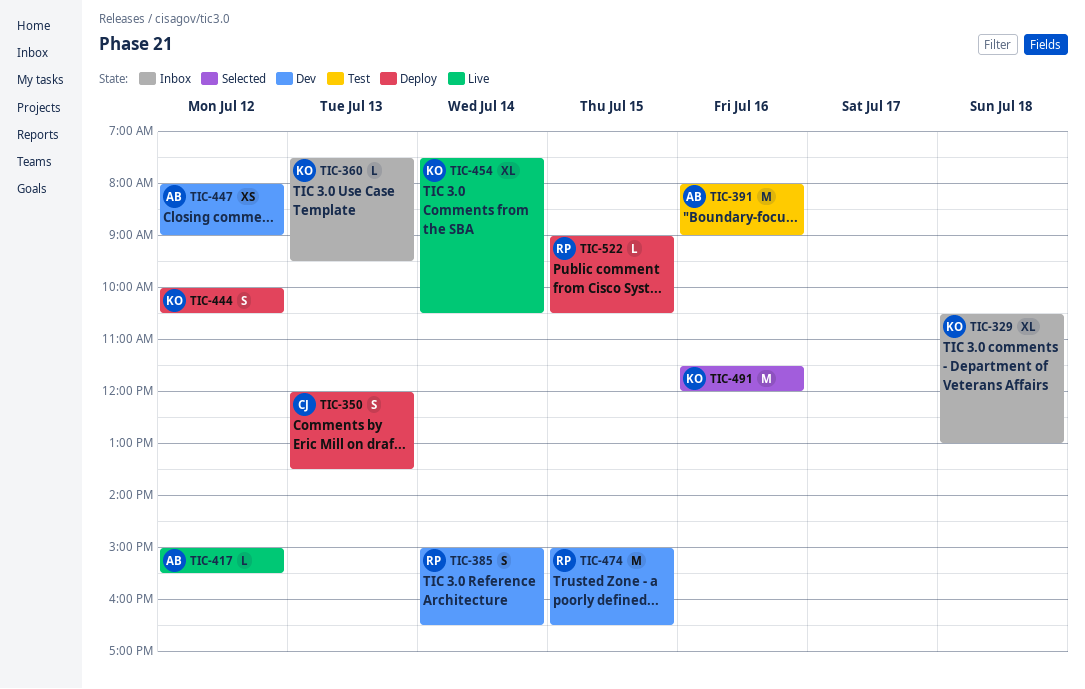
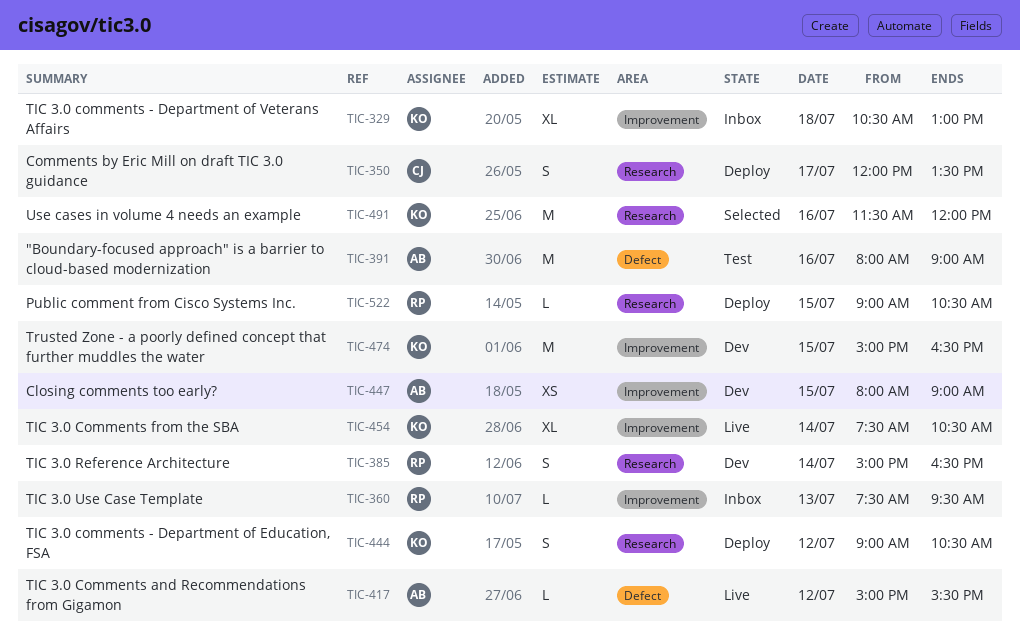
TIC-350, day: Jul 13 -> Jul 17
TIC-360, owner: KO -> RP
TIC-444, begins: 10:00 -> 09:00
TIC-447, day: Jul 12 -> Jul 15
TIC-474, owner: RP -> KO

